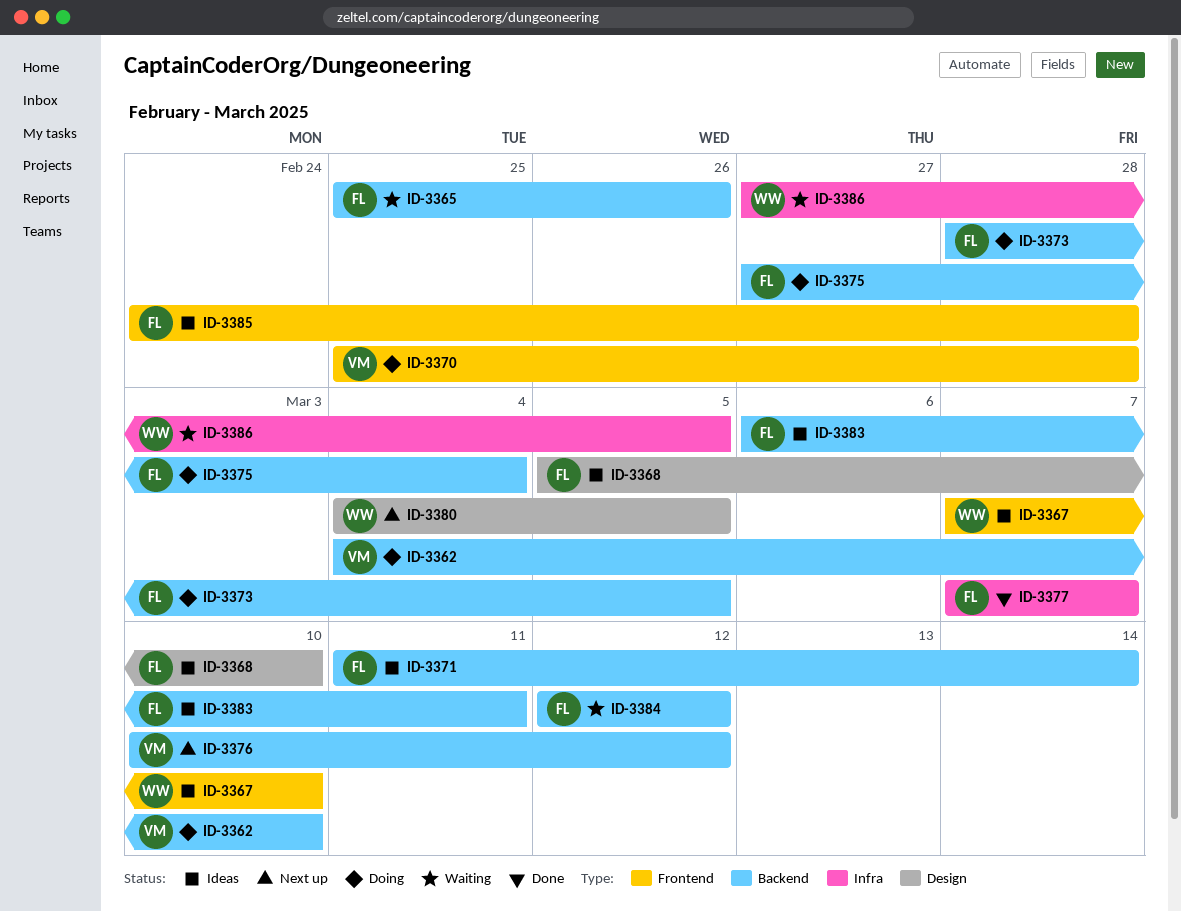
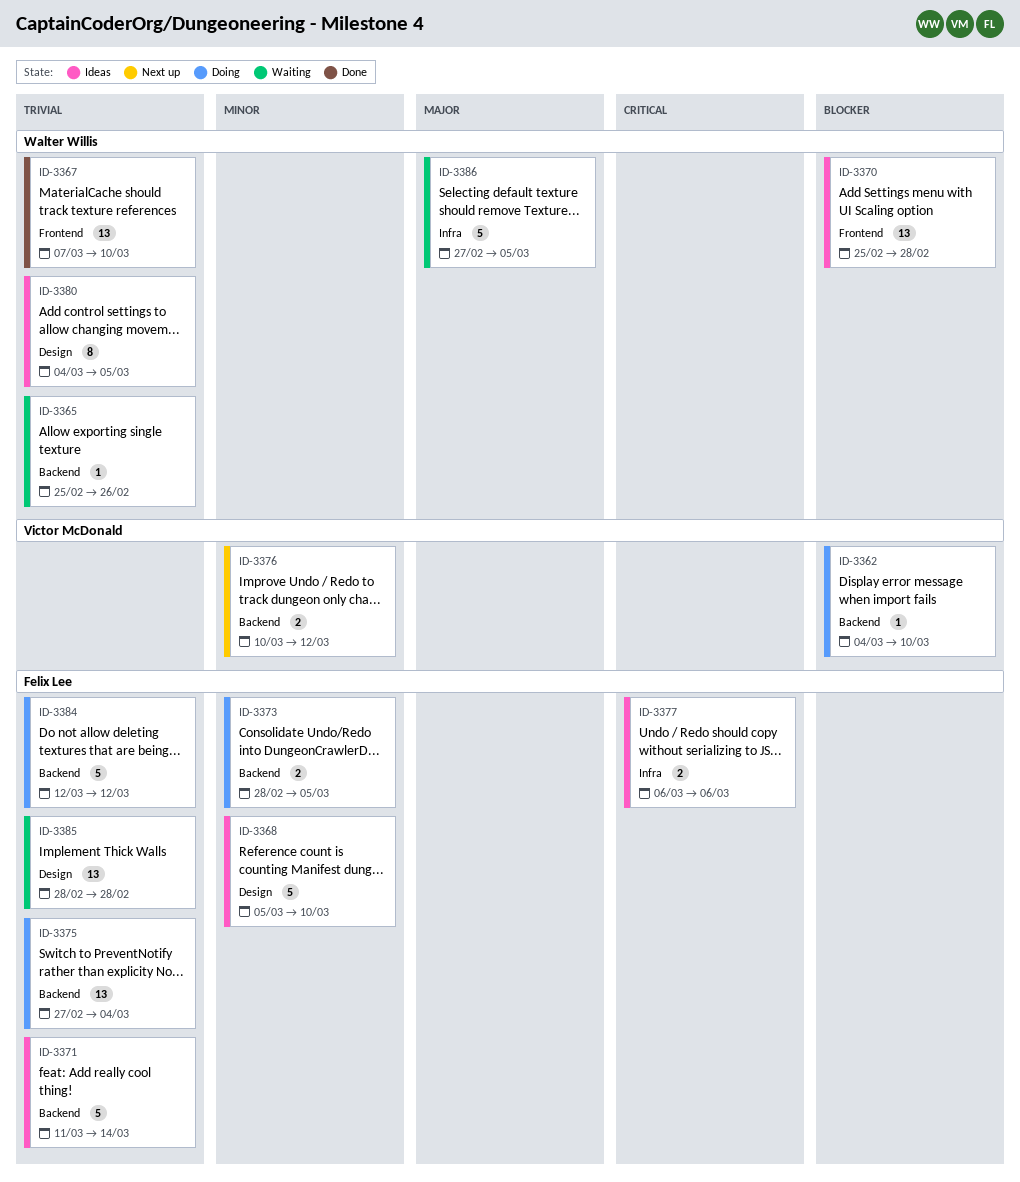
ID-3365, owner: Felix Lee -> Walter Willis
ID-3367, status: Ideas -> Done
ID-3370, status: Doing -> Ideas
ID-3370, owner: Victor McDonald -> Walter Willis
ID-3377, status: Done -> Ideas
ID-3377, start: Mar 7 -> Mar 6
ID-3377, due: Mar 7 -> Mar 6
ID-3380, status: Next up -> Ideas
ID-3383: present -> none
ID-3384, status: Waiting -> Doing
ID-3385, status: Ideas -> Waiting
ID-3385, label: Frontend -> Design
ID-3385, start: Feb 24 -> Feb 28

